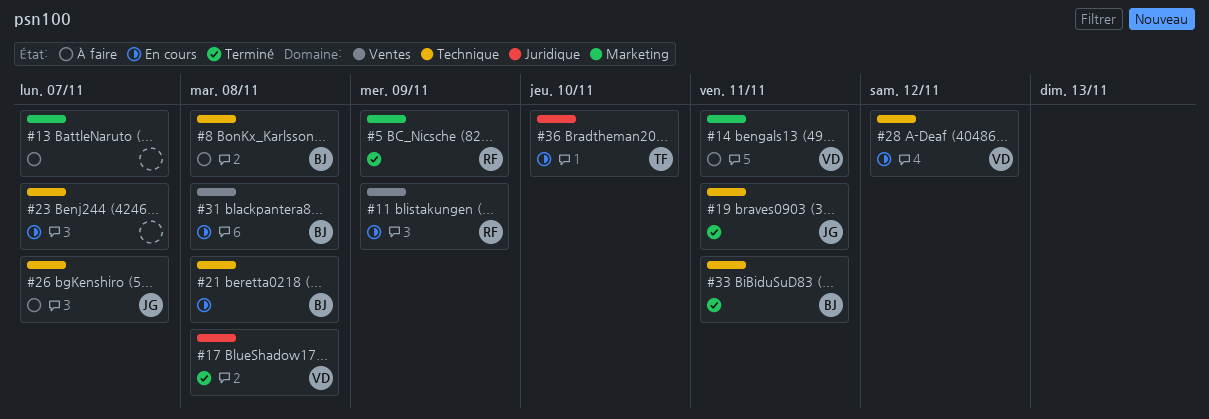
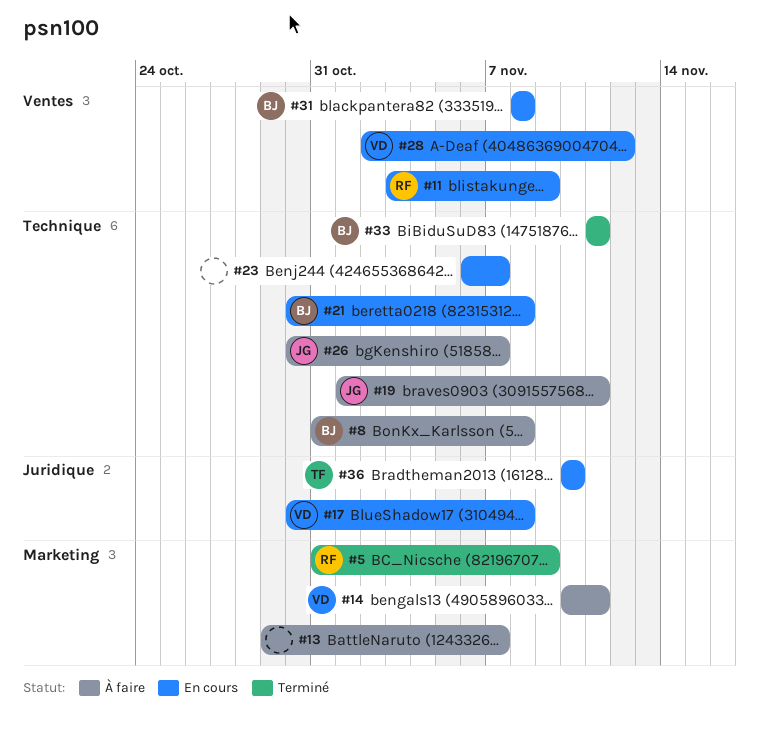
#17, status: Terminé -> En cours
#19, status: Terminé -> À faire
#28, label: Technique -> Ventes

